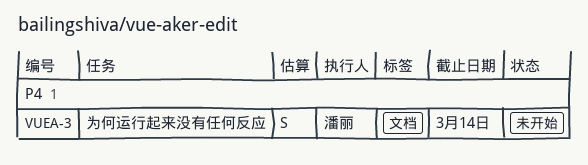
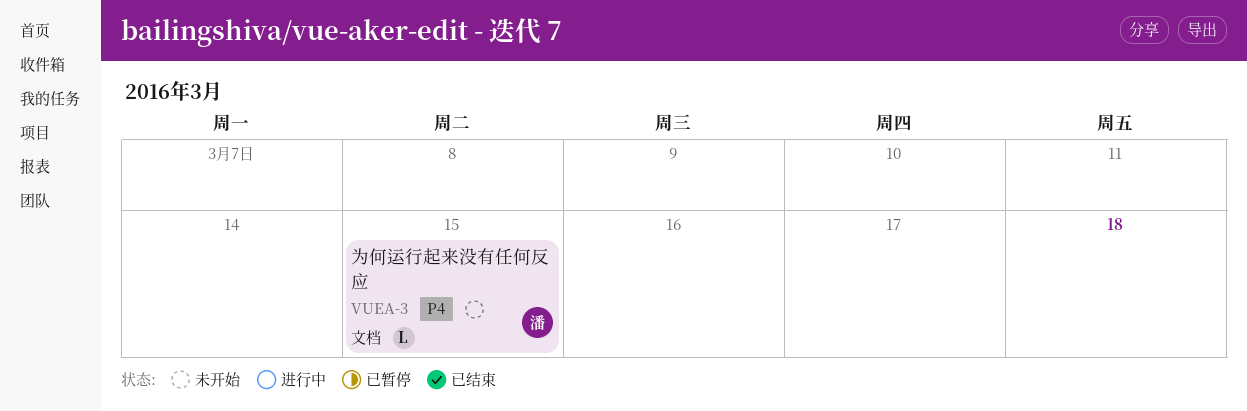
VUEA-3, estimate: S -> L
VUEA-3, due: Mar 14 -> Mar 15

